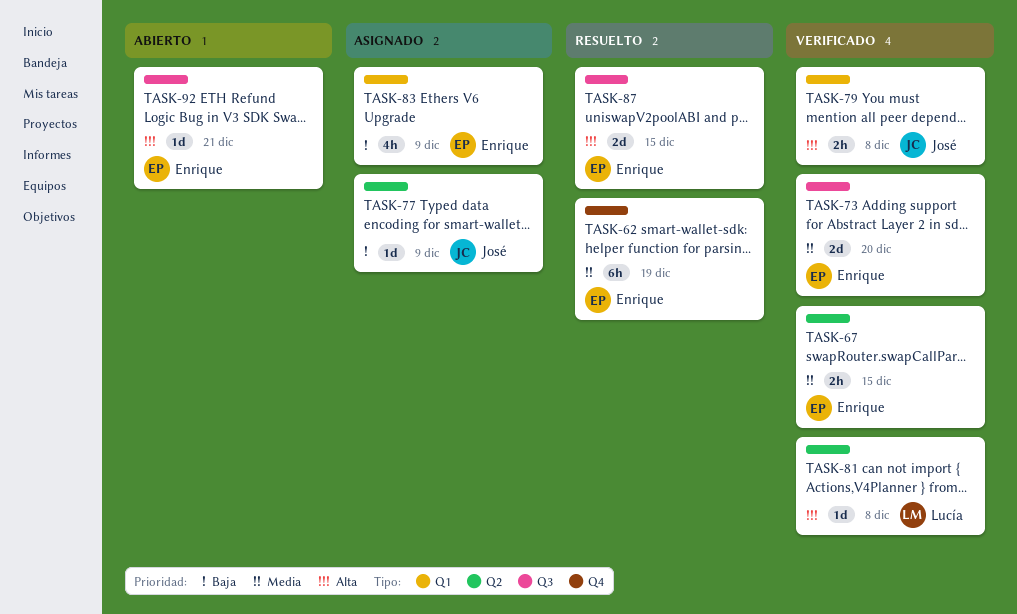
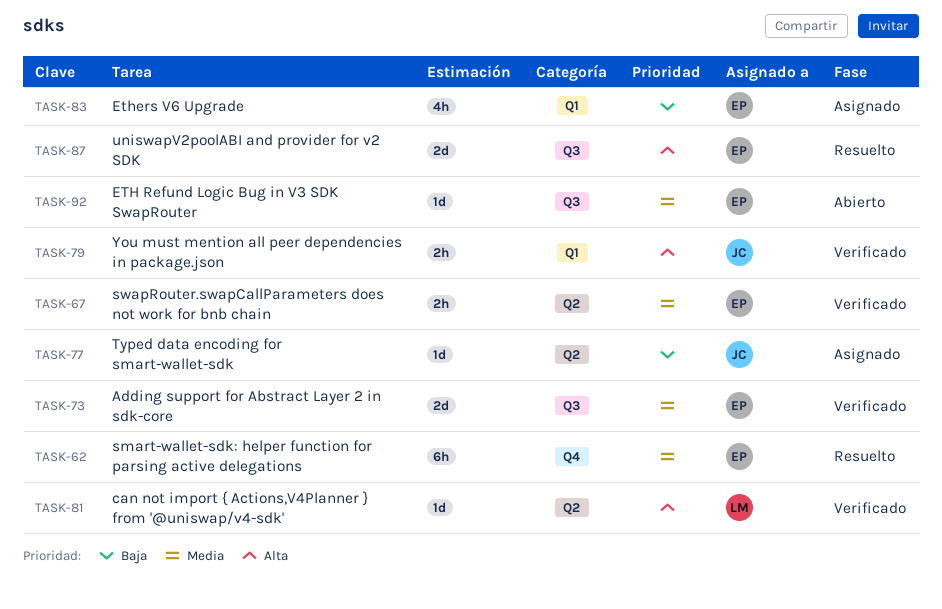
TASK-92, priority: Alta -> Media

